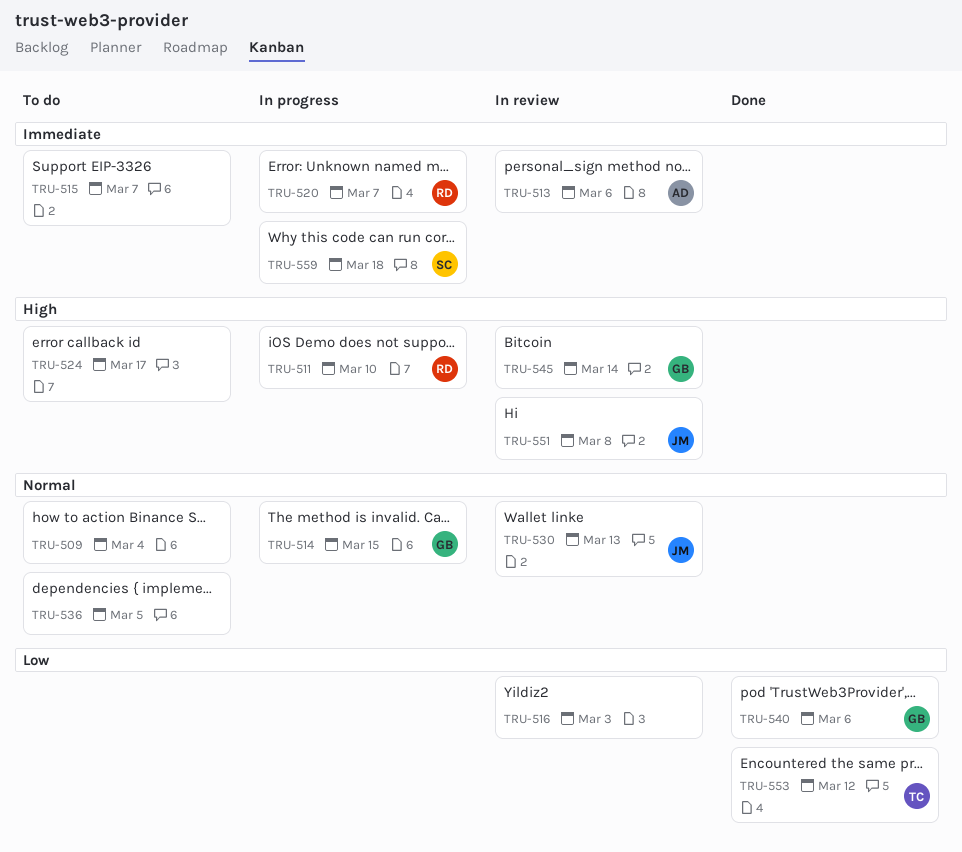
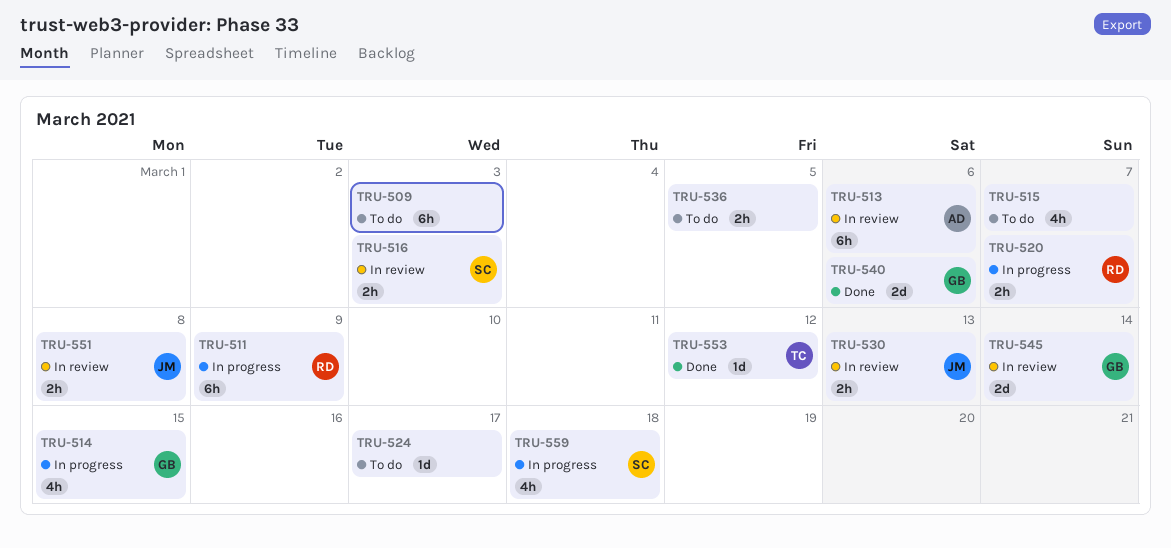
TRU-509, due: Mar 4 -> Mar 3
TRU-511, due: Mar 10 -> Mar 9
TRU-516, owner: none -> SC

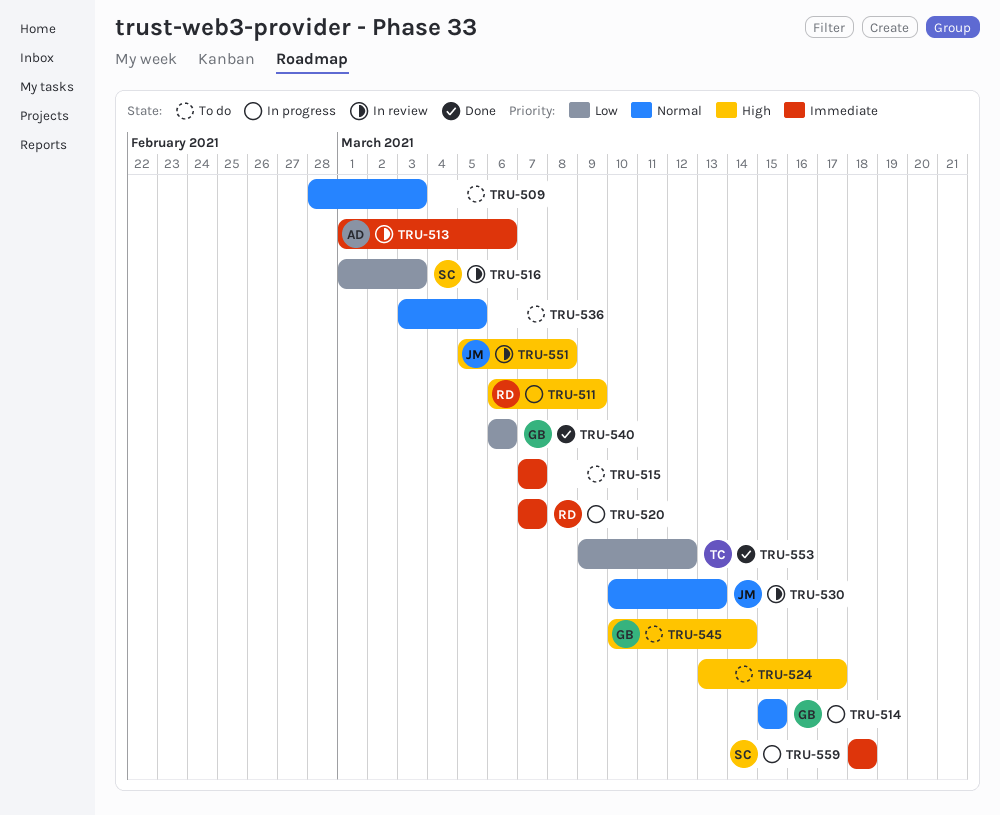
TRU-545, status: In review -> To do

